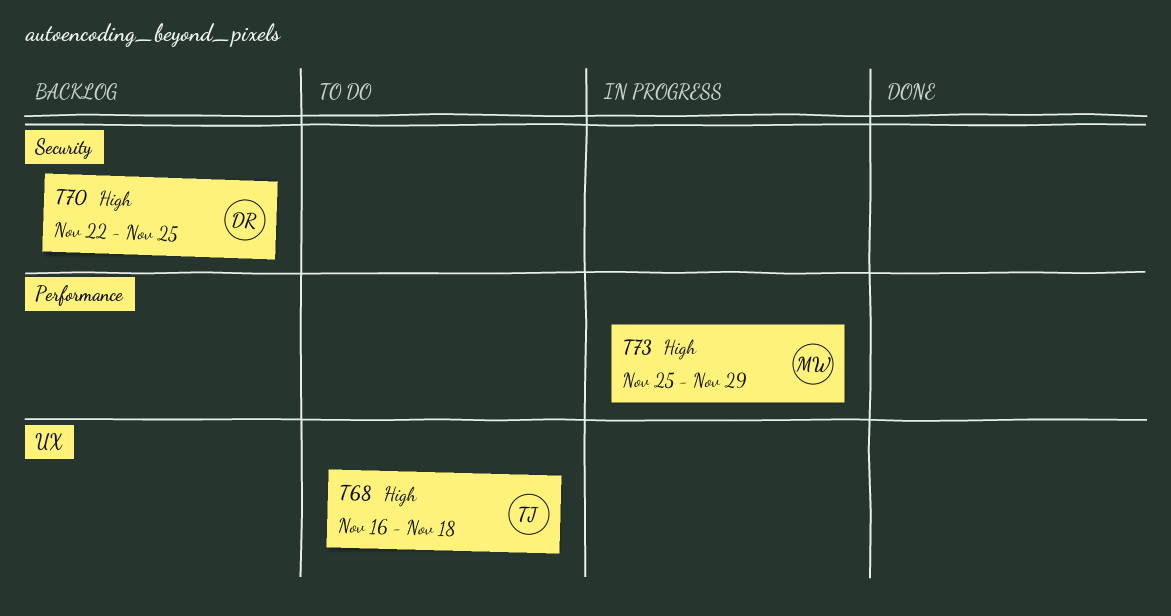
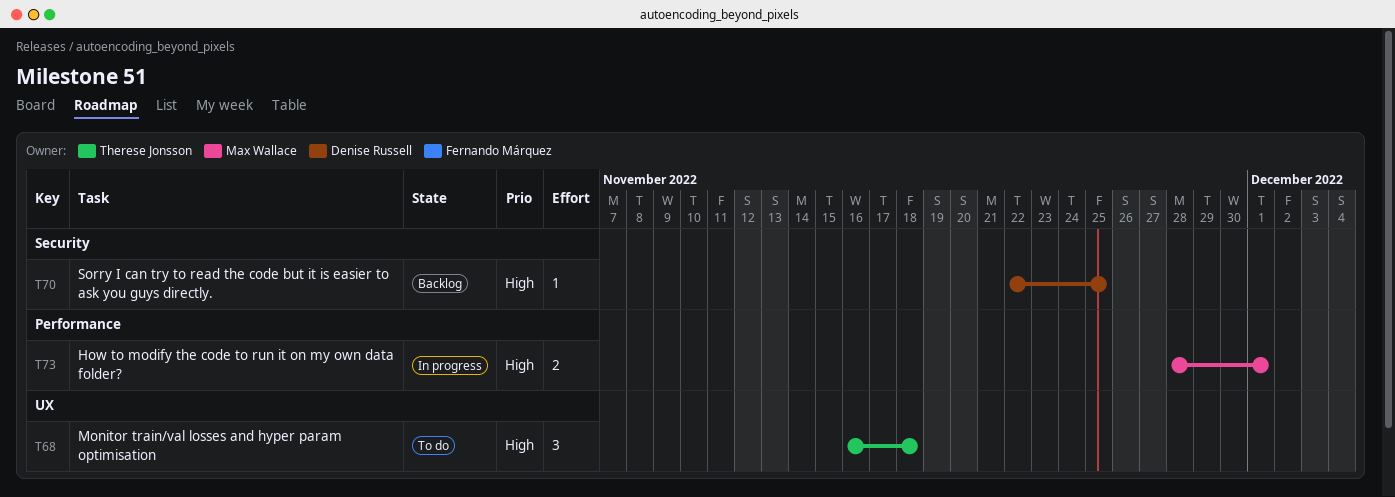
T73, start: Nov 25 -> Nov 28
T73, due: Nov 29 -> Dec 1

